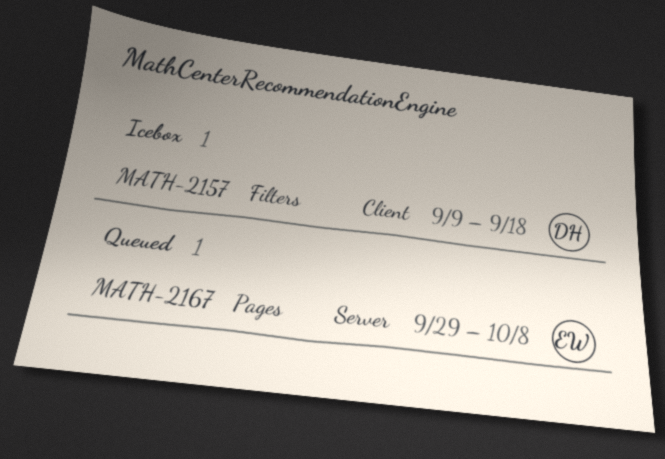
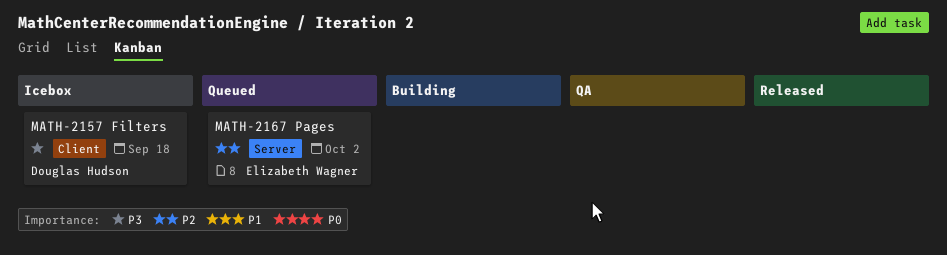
MATH-2167, due: Oct 8 -> Oct 2

